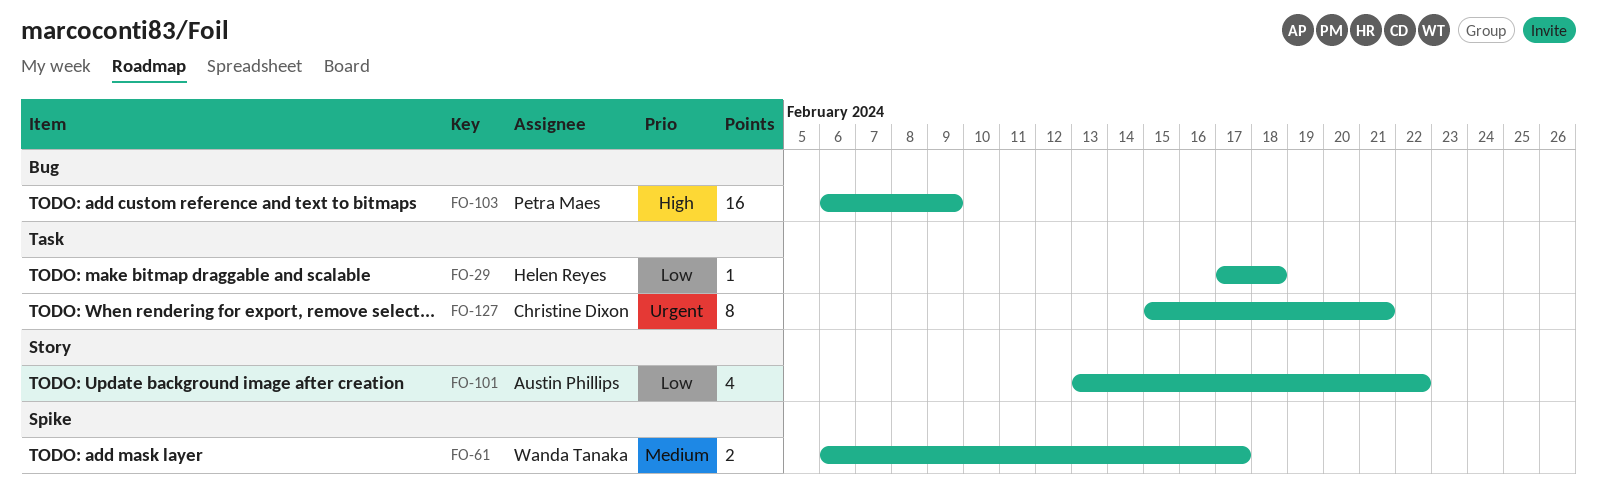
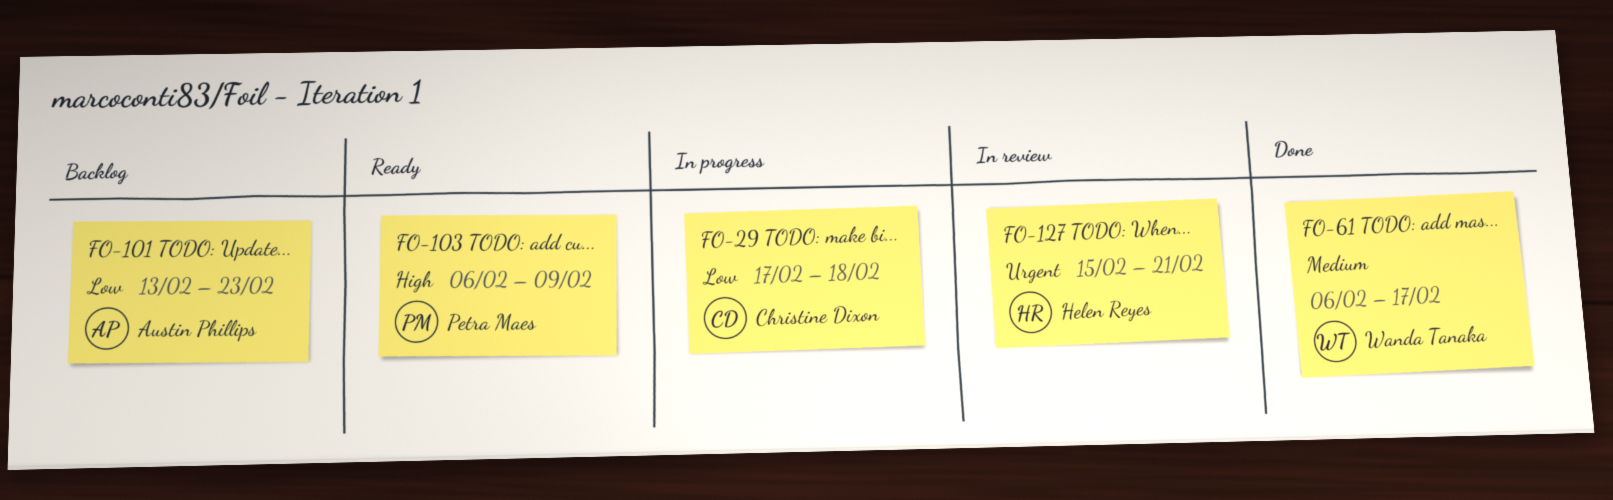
FO-29, owner: Helen Reyes -> Christine Dixon
FO-101, due: Feb 22 -> Feb 23
FO-127, owner: Christine Dixon -> Helen Reyes

